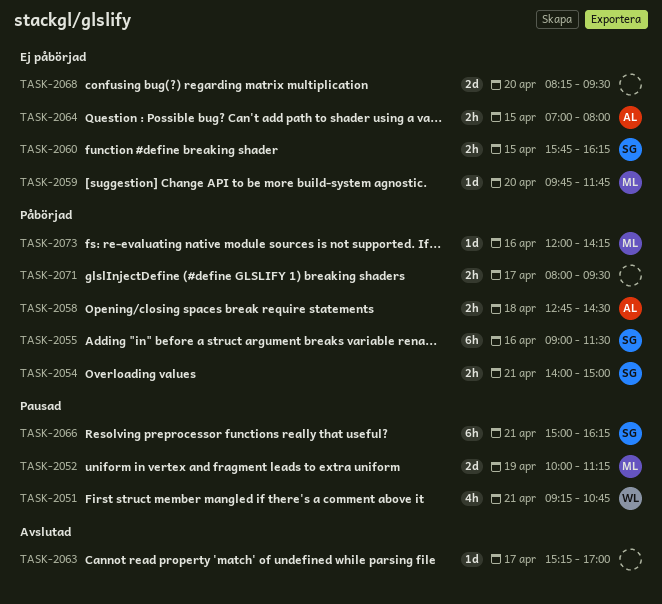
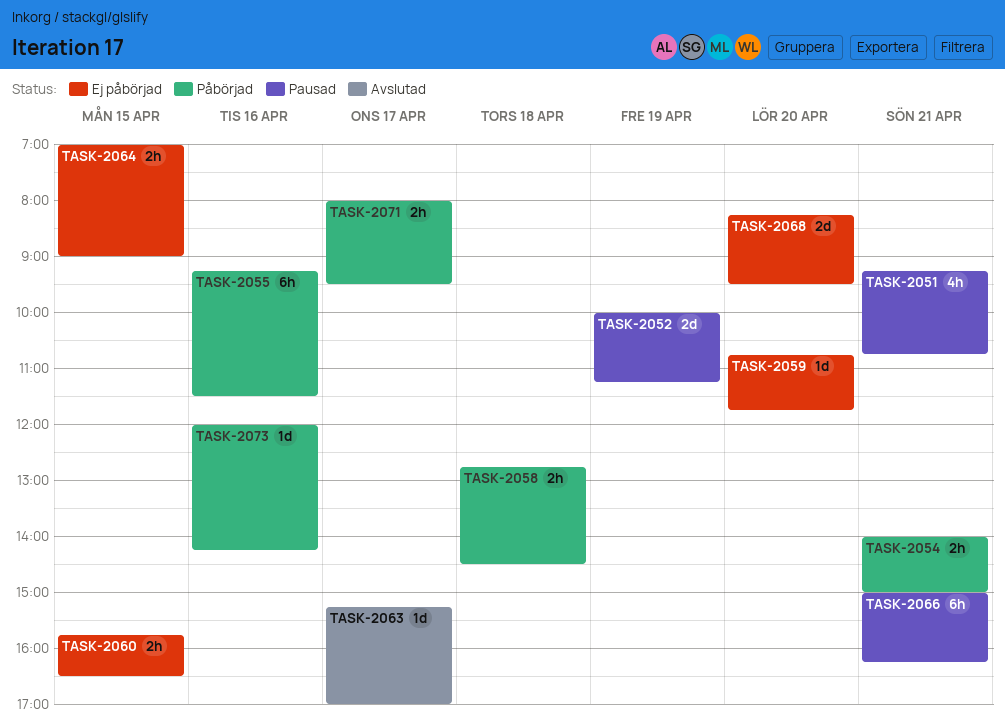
TASK-2055, begins: 09:00 -> 09:15
TASK-2059, begins: 09:45 -> 10:45
TASK-2060, ends: 16:15 -> 16:30
TASK-2064, ends: 08:00 -> 09:00

